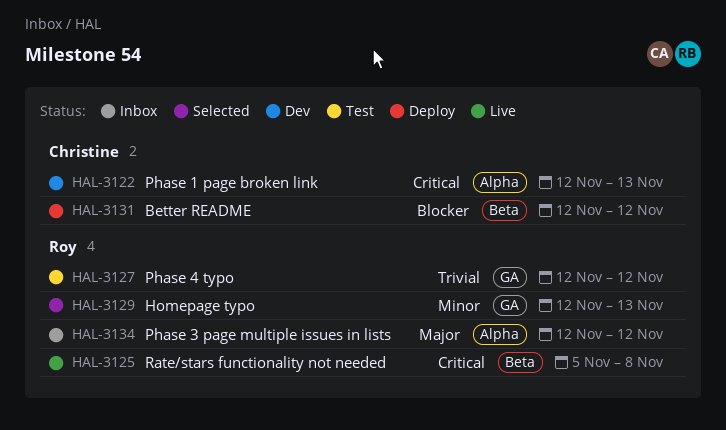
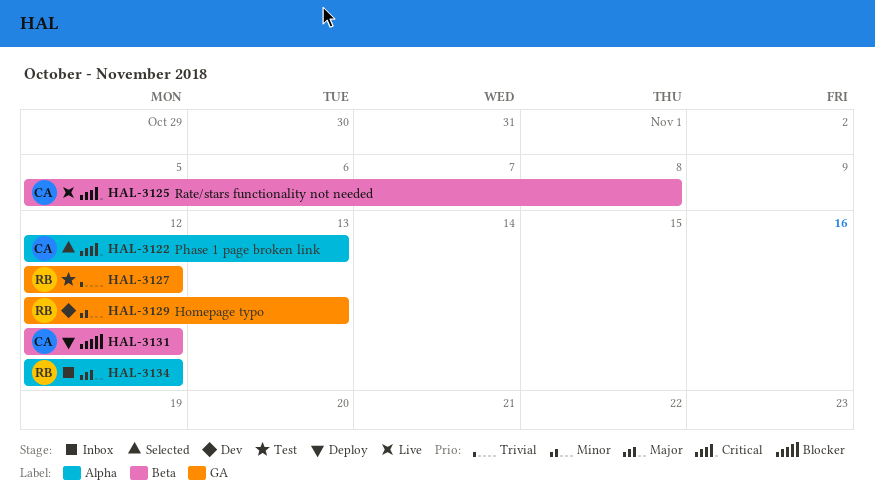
HAL-3122, status: Dev -> Selected
HAL-3125, owner: Roy -> Christine
HAL-3129, status: Selected -> Dev

